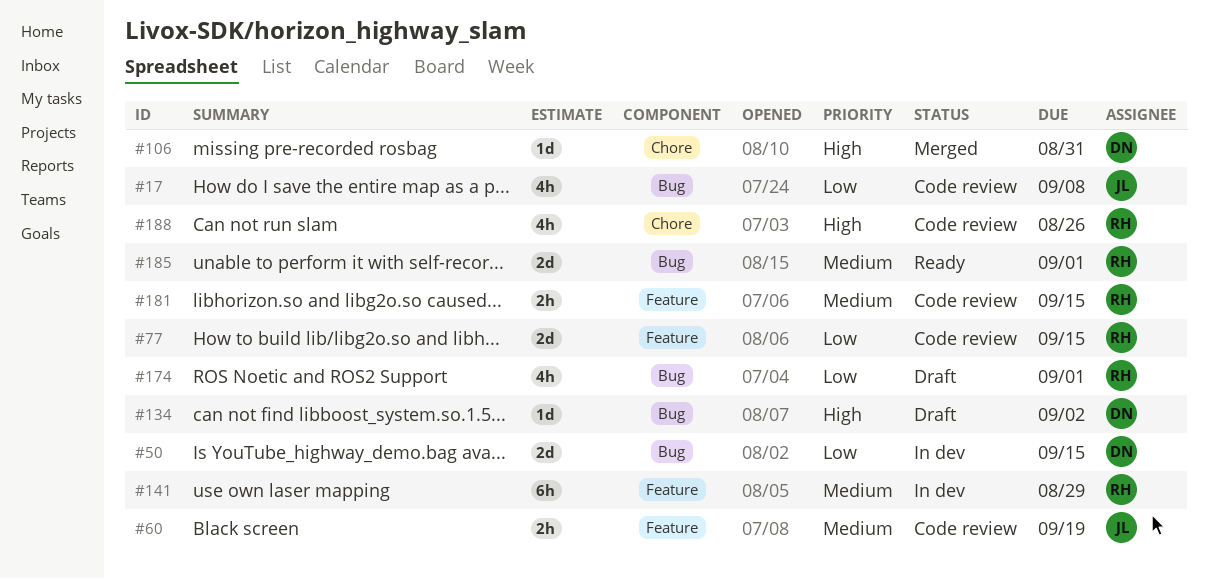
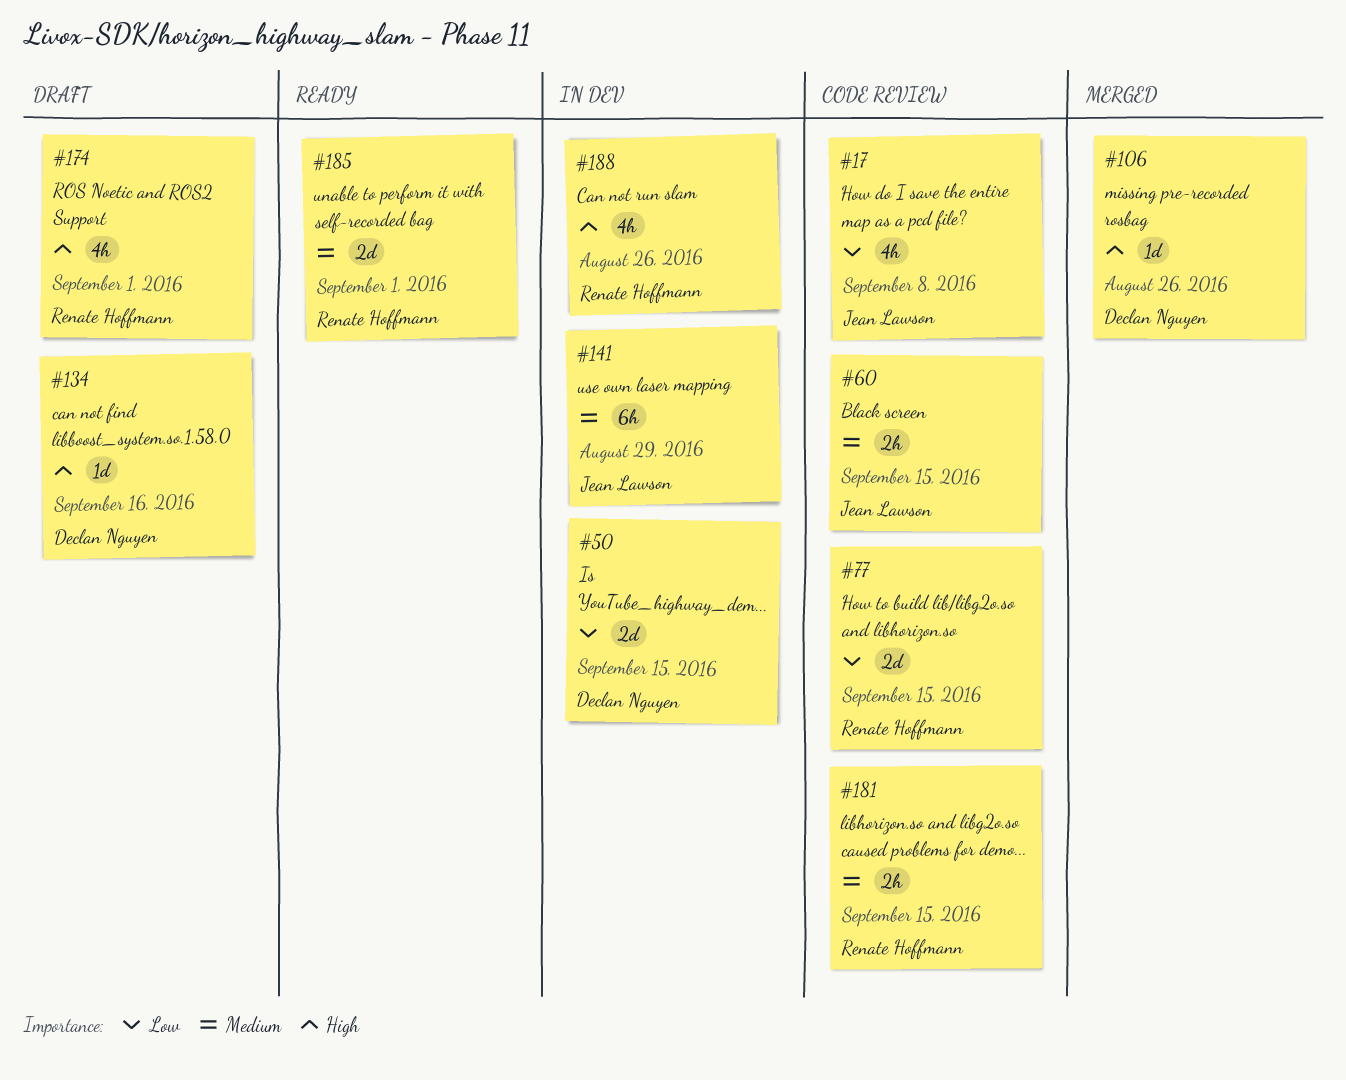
#60, due: Sep 19 -> Sep 15
#106, due: Aug 31 -> Aug 26
#134, due: Sep 2 -> Sep 16
#141, owner: Renate Hoffmann -> Jean Lawson
#174, priority: Low -> High
#188, status: Code review -> In dev

